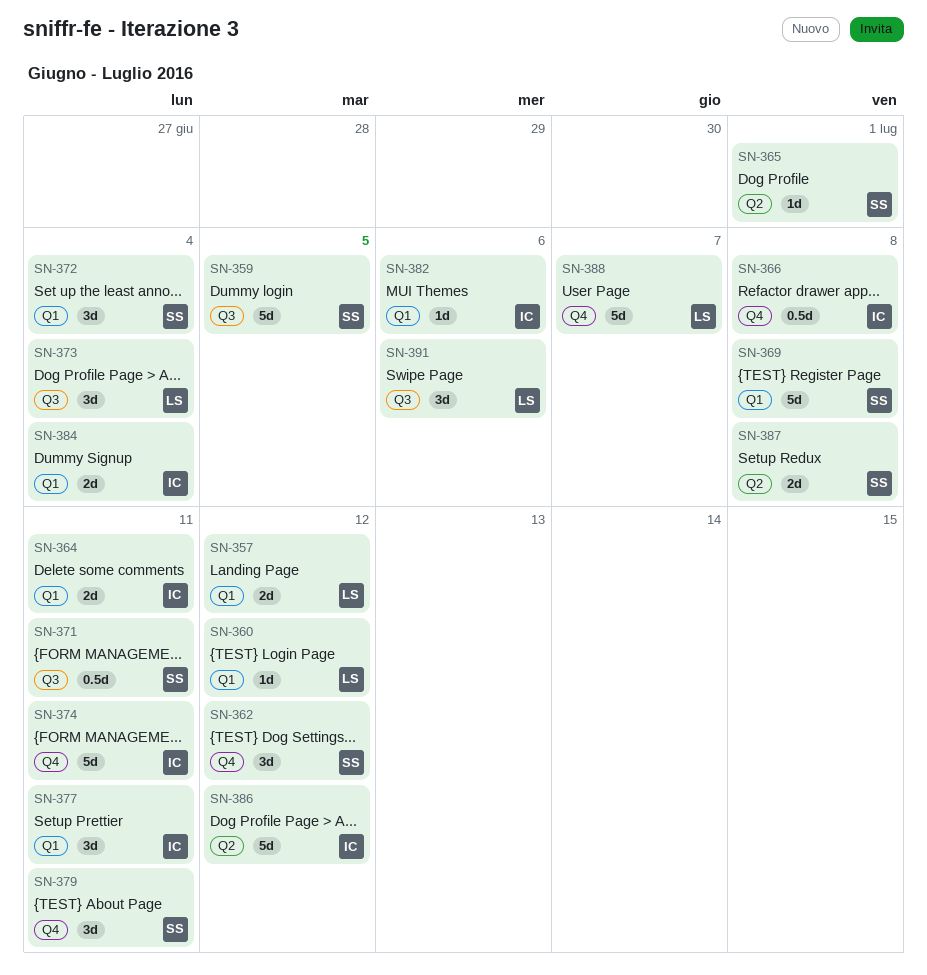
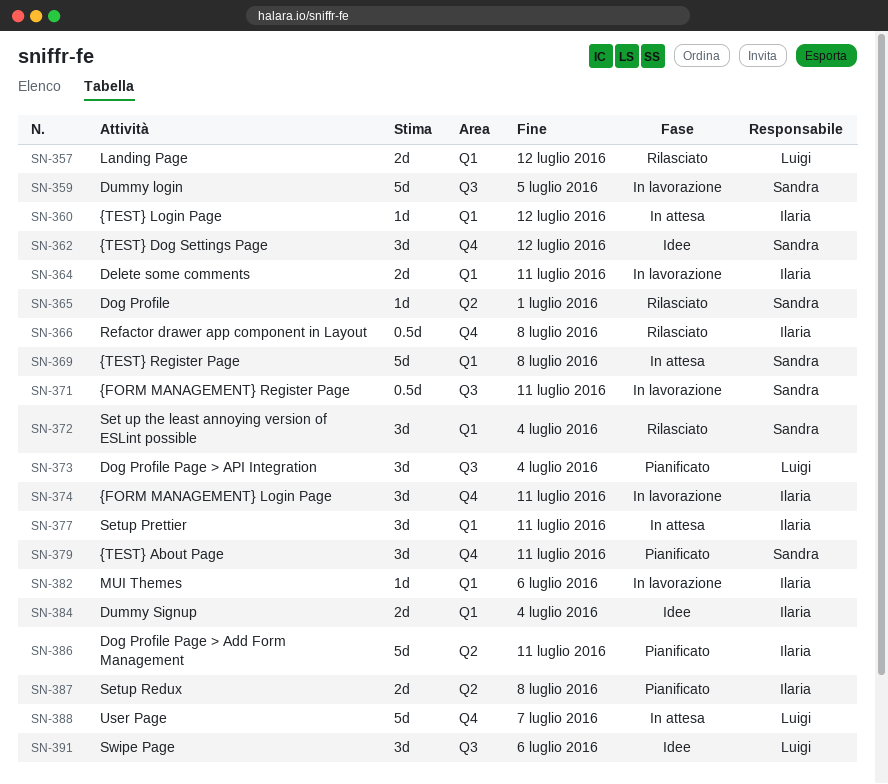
SN-360, owner: Luigi -> Ilaria
SN-374, estimate: 5d -> 3d
SN-386, due: Jul 12 -> Jul 11
SN-387, owner: Sandra -> Ilaria

